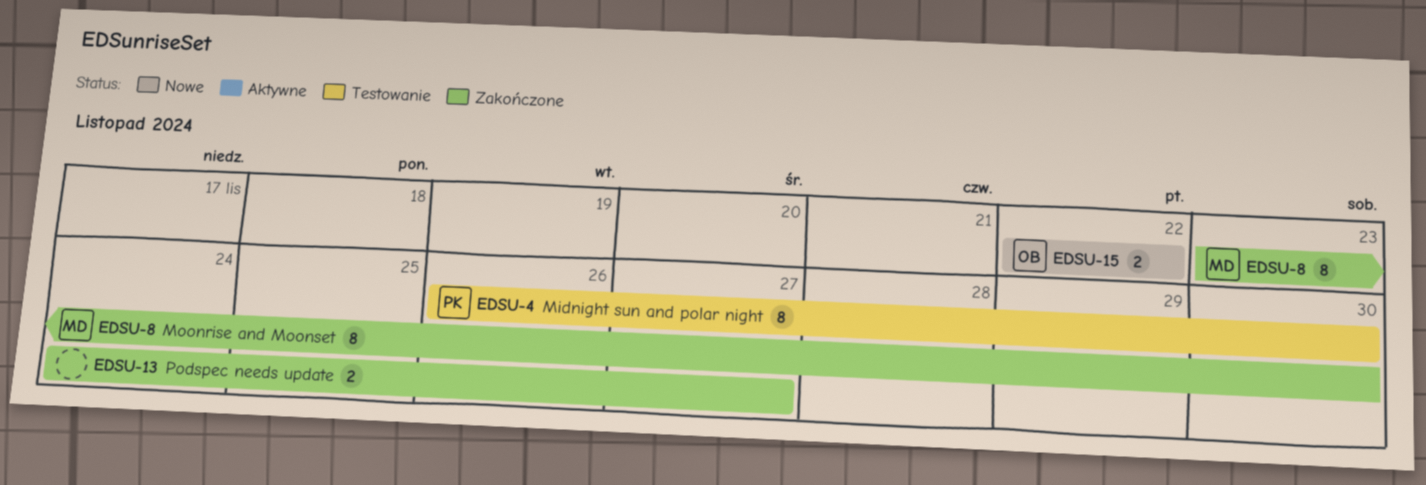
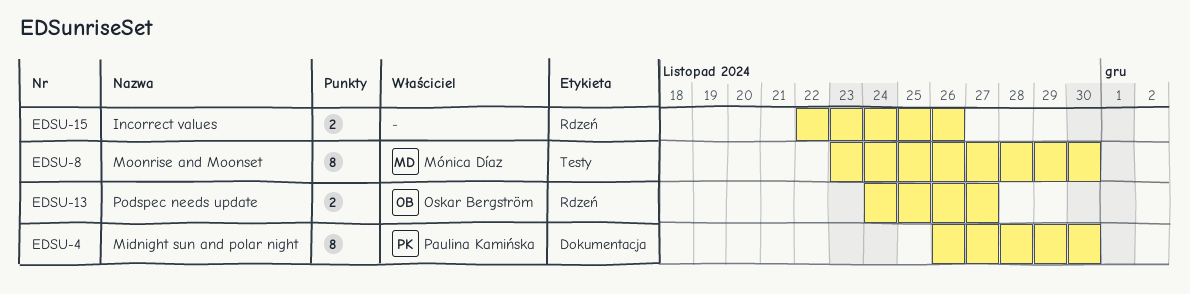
EDSU-13, owner: none -> Oskar Bergström
EDSU-15, owner: Oskar Bergström -> none
EDSU-15, due: Nov 22 -> Nov 26

